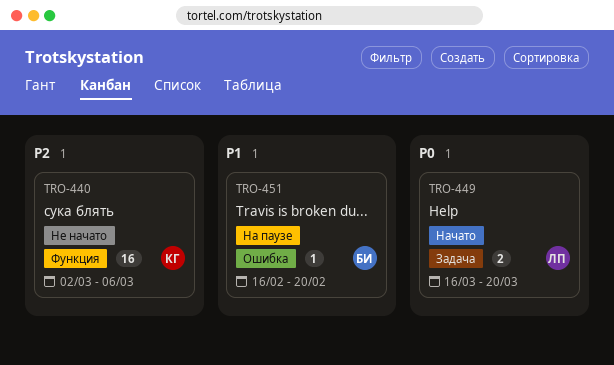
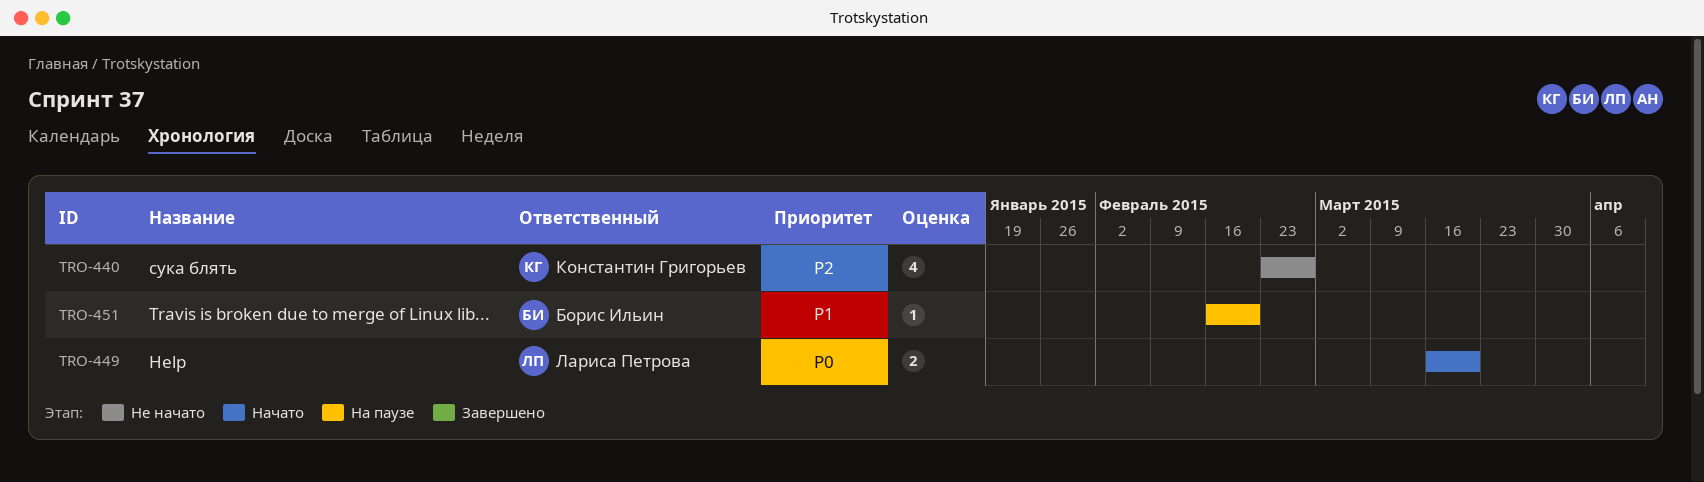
TRO-440, estimate: 16 -> 4
TRO-440, start: Mar 2 -> Feb 23
TRO-440, due: Mar 6 -> Feb 27

